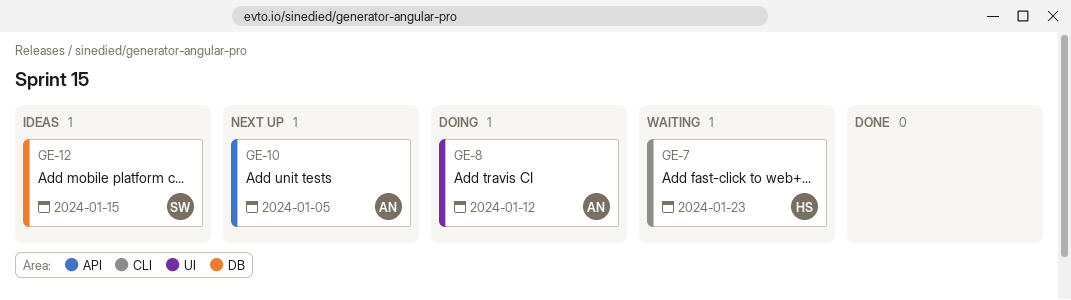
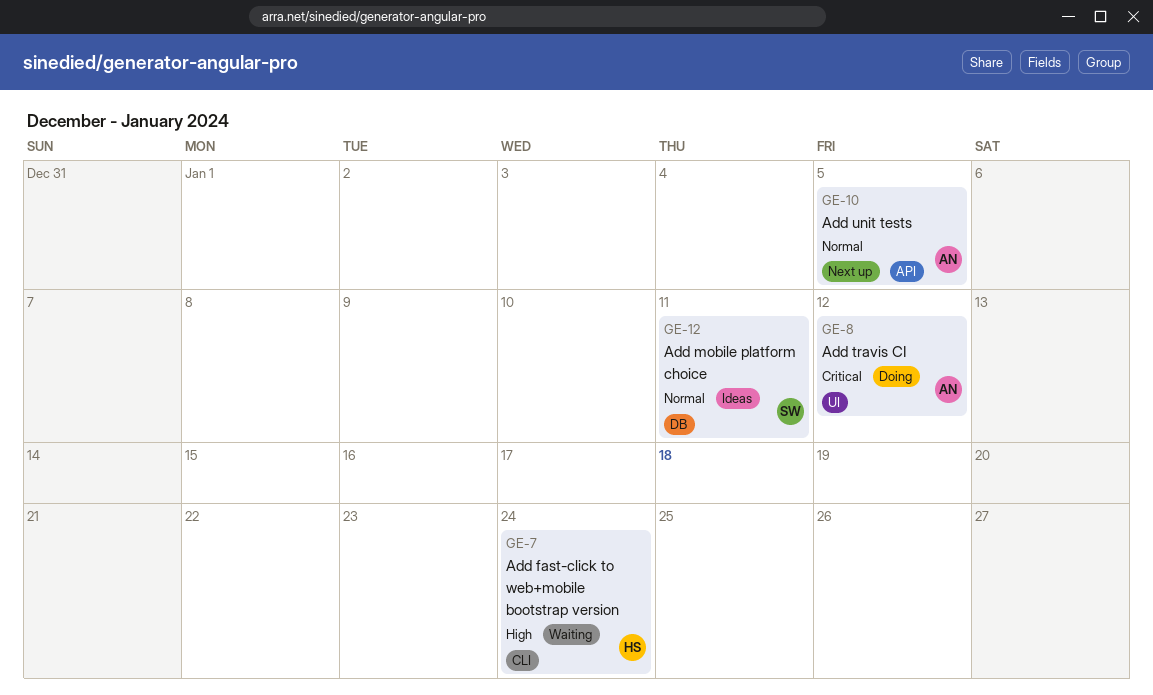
GE-7, due: Jan 23 -> Jan 24
GE-12, due: Jan 15 -> Jan 11

